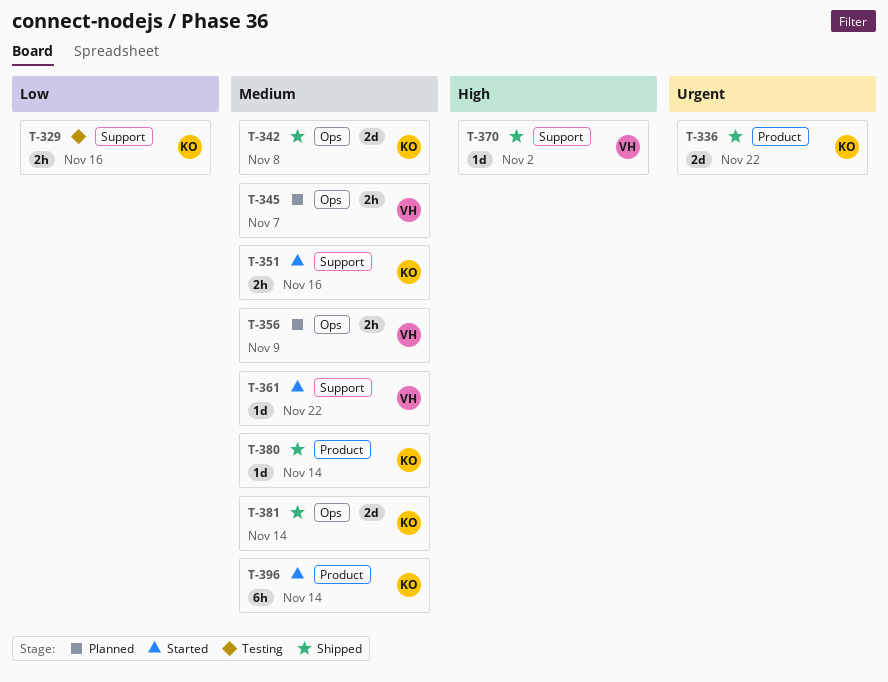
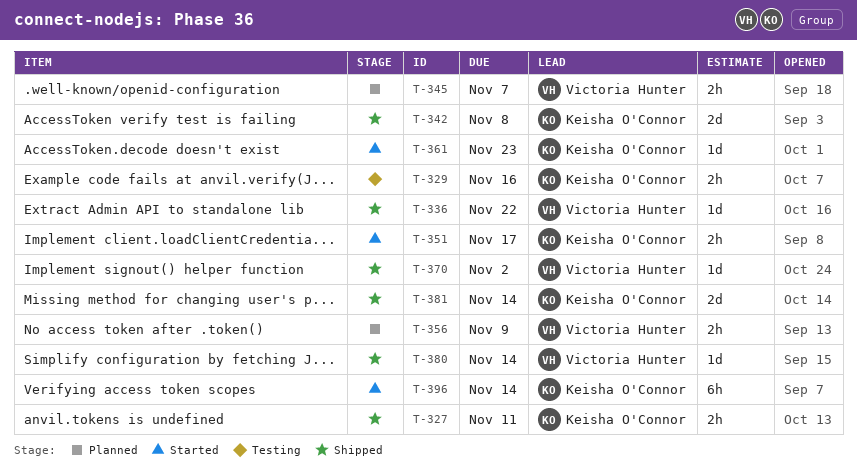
T-327: none -> present
T-336, owner: Keisha O'Connor -> Victoria Hunter
T-336, estimate: 2d -> 1d
T-351, due: Nov 16 -> Nov 17
T-361, owner: Victoria Hunter -> Keisha O'Connor
T-361, due: Nov 22 -> Nov 23
T-380, owner: Keisha O'Connor -> Victoria Hunter

